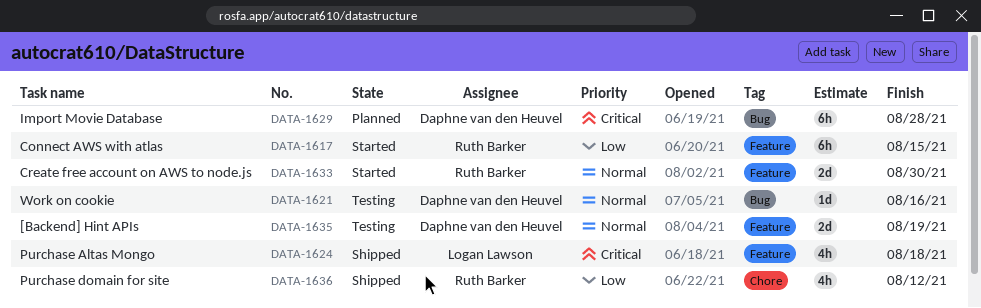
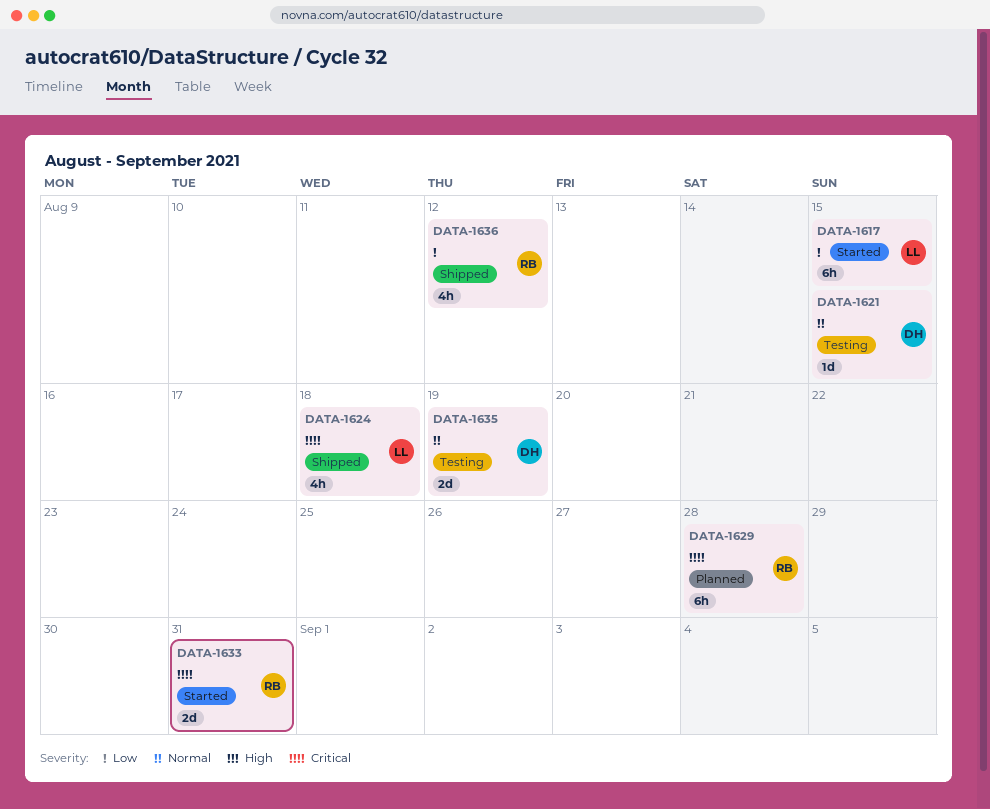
DATA-1617, owner: Ruth Barker -> Logan Lawson
DATA-1621, due: Aug 16 -> Aug 15
DATA-1629, owner: Daphne van den Heuvel -> Ruth Barker
DATA-1633, priority: Normal -> Critical
DATA-1633, due: Aug 30 -> Aug 31

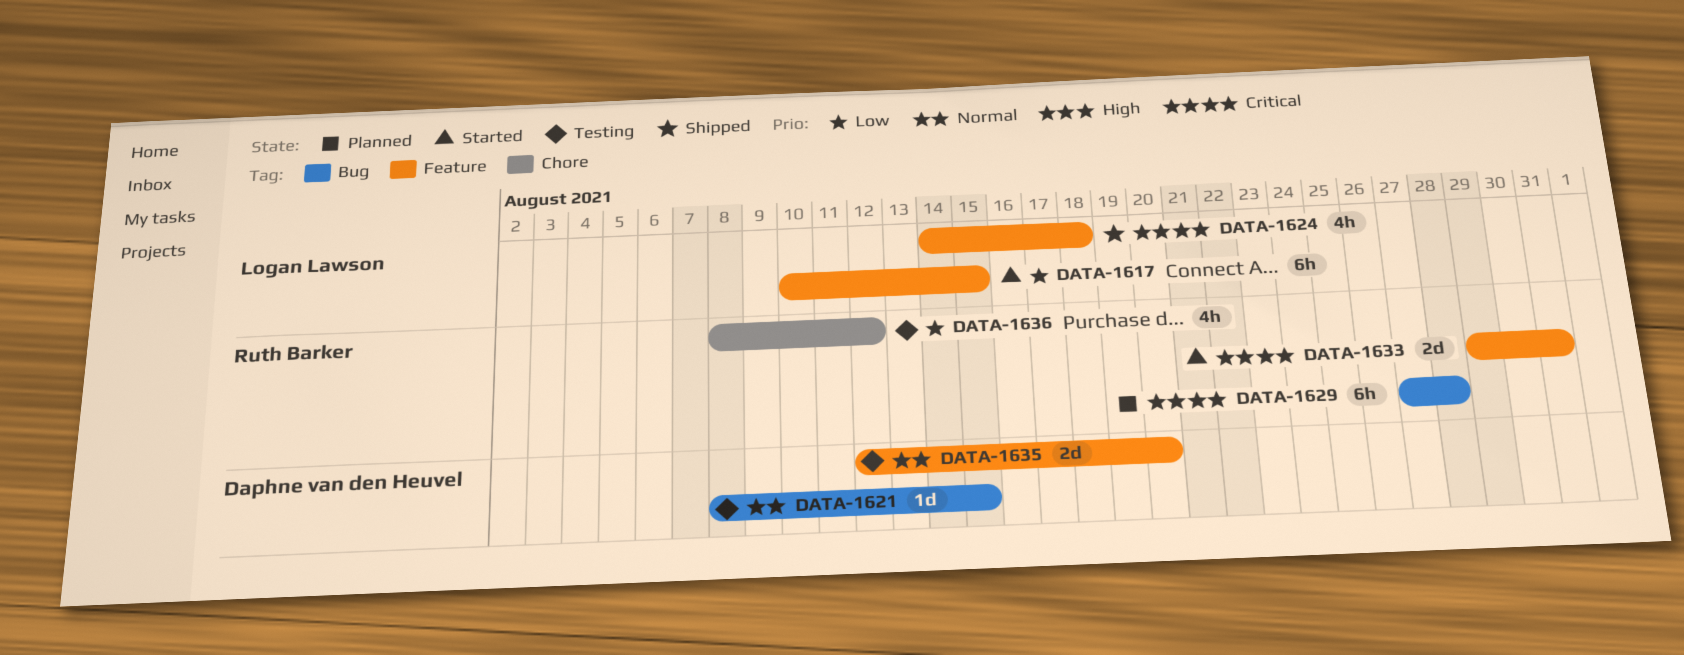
DATA-1635, due: Aug 19 -> Aug 20
DATA-1636, status: Shipped -> Testing

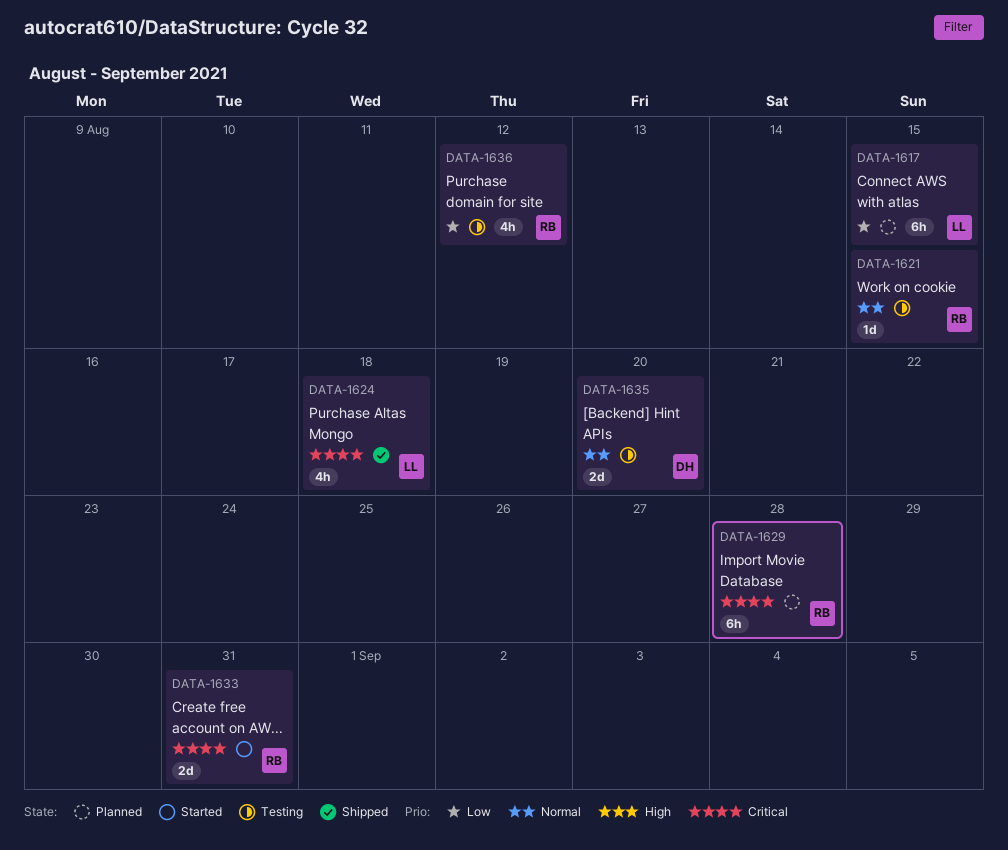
DATA-1617, status: Started -> Planned
DATA-1621, owner: Daphne van den Heuvel -> Ruth Barker

